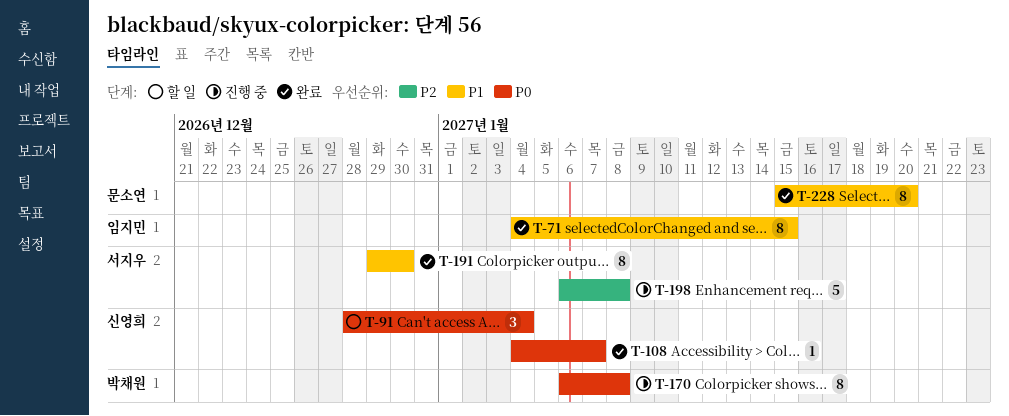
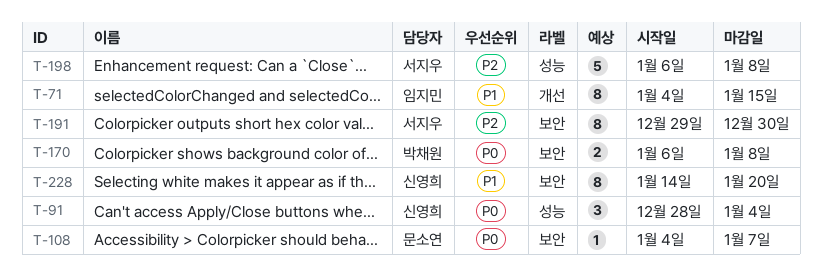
T-108, owner: 신영희 -> 문소연
T-170, estimate: 8 -> 2
T-191, priority: P1 -> P2
T-228, owner: 문소연 -> 신영희
T-228, start: Jan 15 -> Jan 14

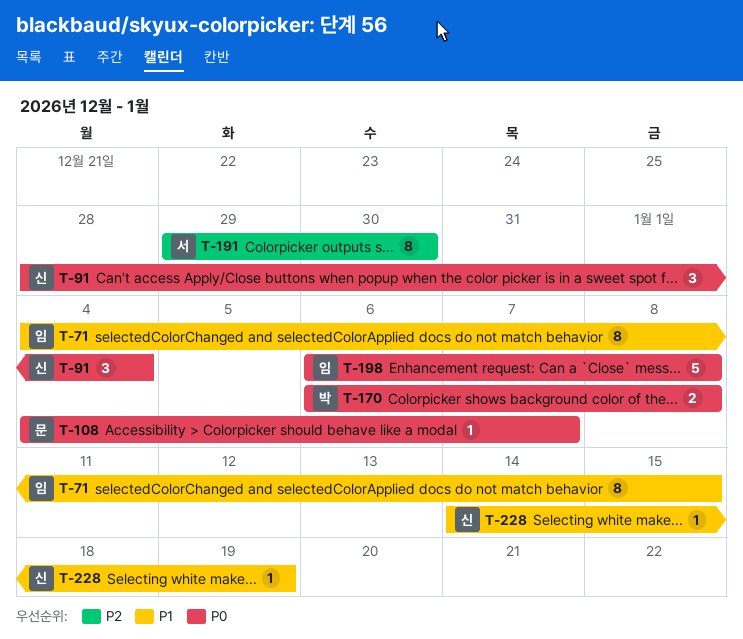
T-198, owner: 서지우 -> 임지민
T-198, priority: P2 -> P0
T-228, estimate: 8 -> 1
T-228, due: Jan 20 -> Jan 19

